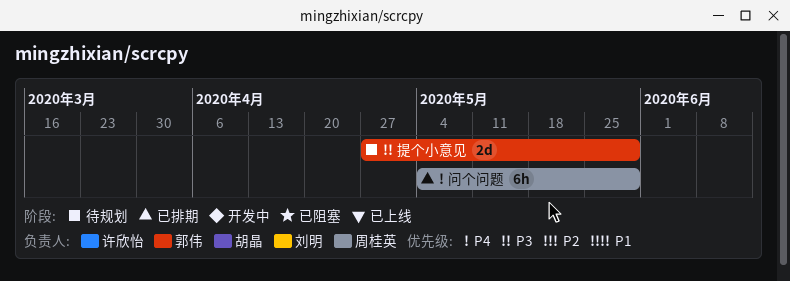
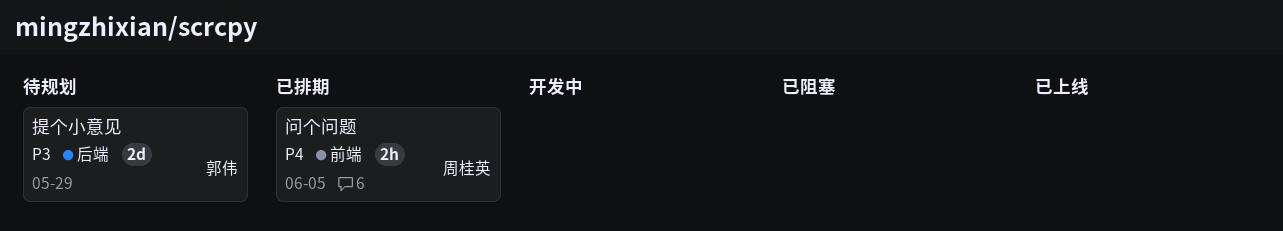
问个问题, estimate: 6h -> 2h
问个问题, due: May 29 -> Jun 5

